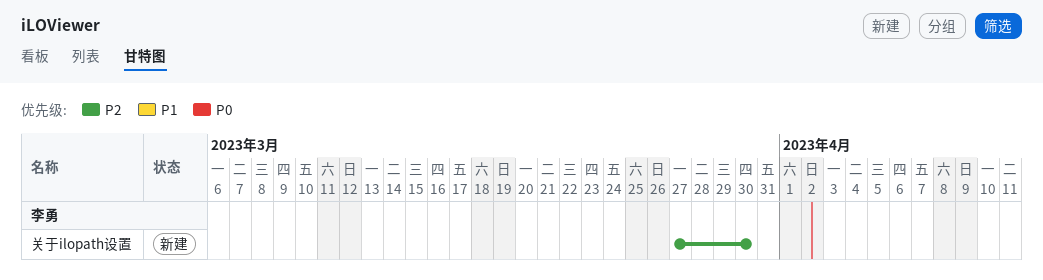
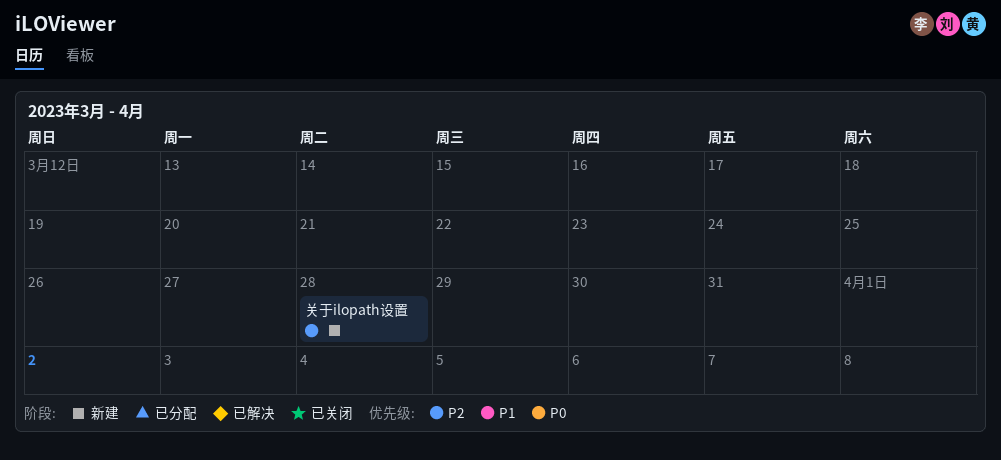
关于ilopath设置, due: Mar 30 -> Mar 28

